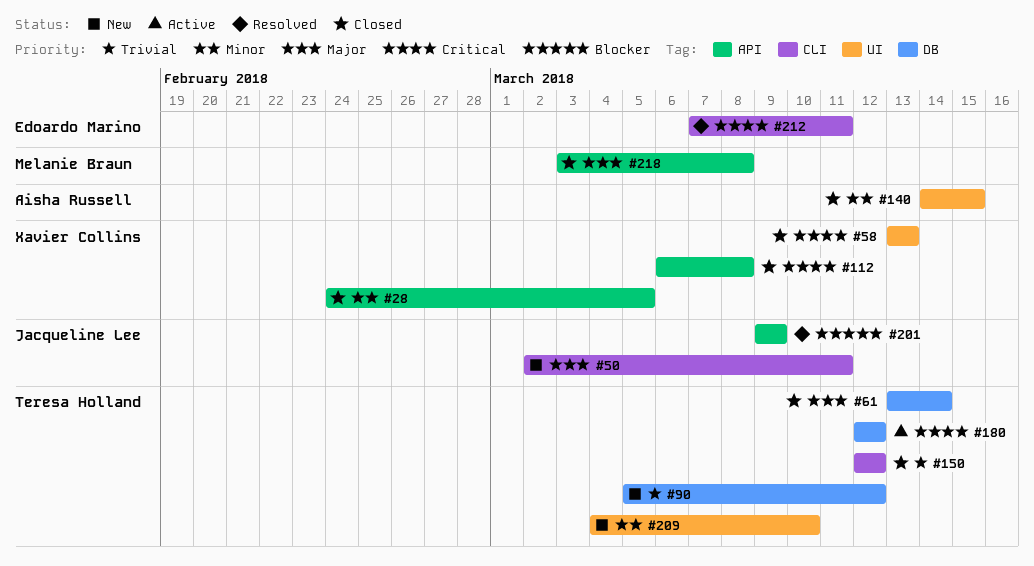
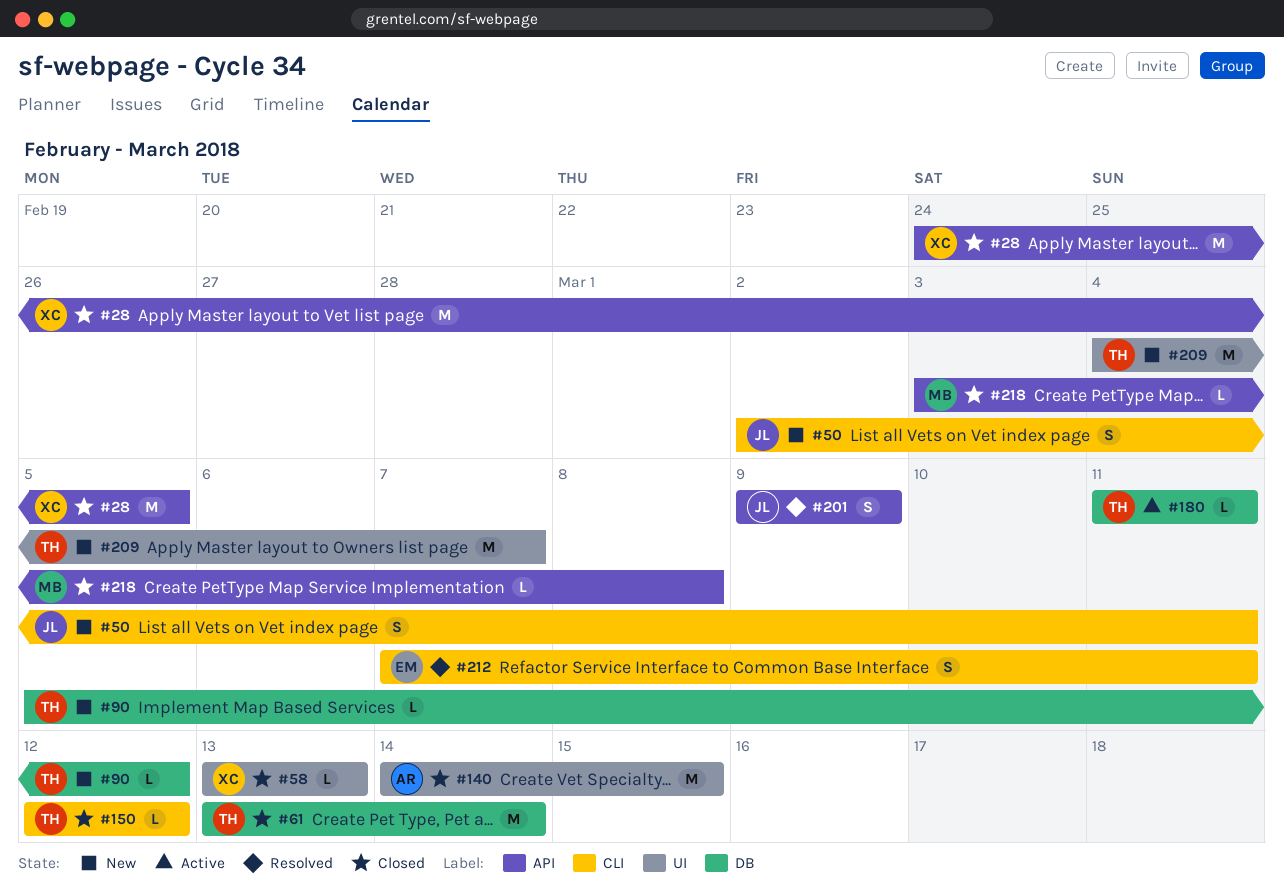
#112: present -> none
#180, start: Mar 12 -> Mar 11
#180, due: Mar 12 -> Mar 11
#209, due: Mar 10 -> Mar 7

